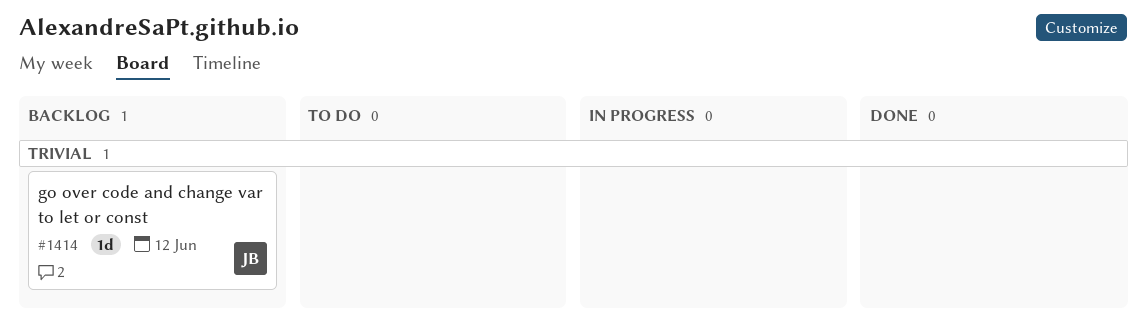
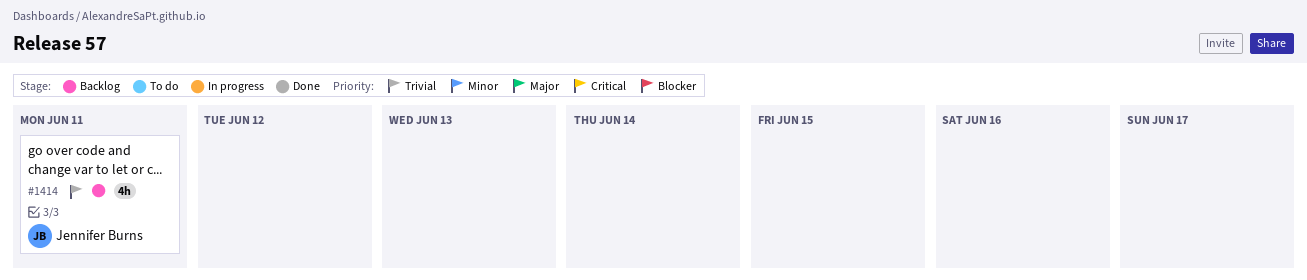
#1414, estimate: 1d -> 4h
#1414, due: Jun 12 -> Jun 11

